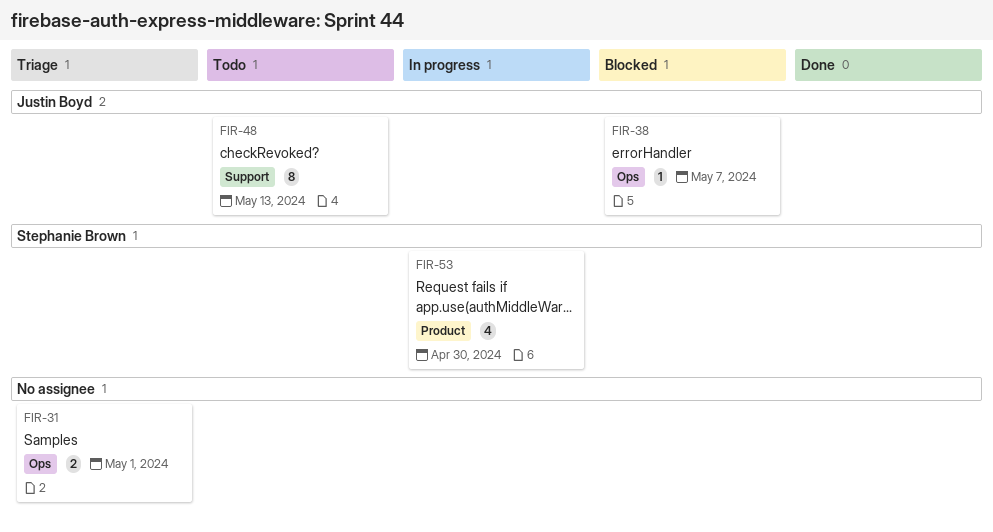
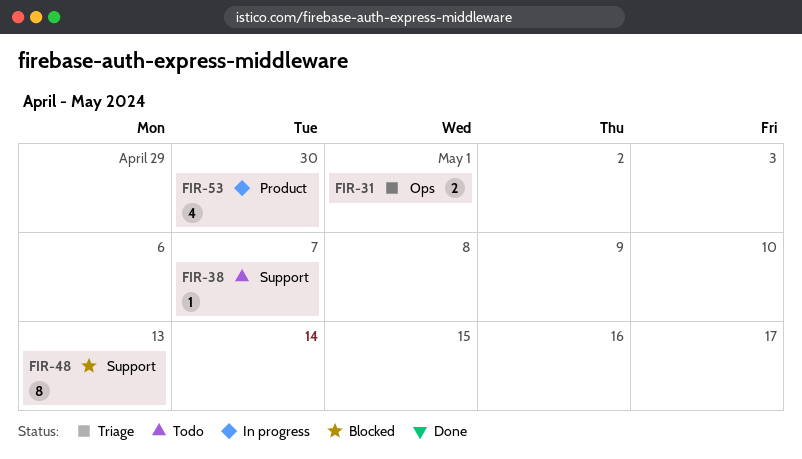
FIR-38, status: Blocked -> Todo
FIR-38, label: Ops -> Support
FIR-48, status: Todo -> Blocked

